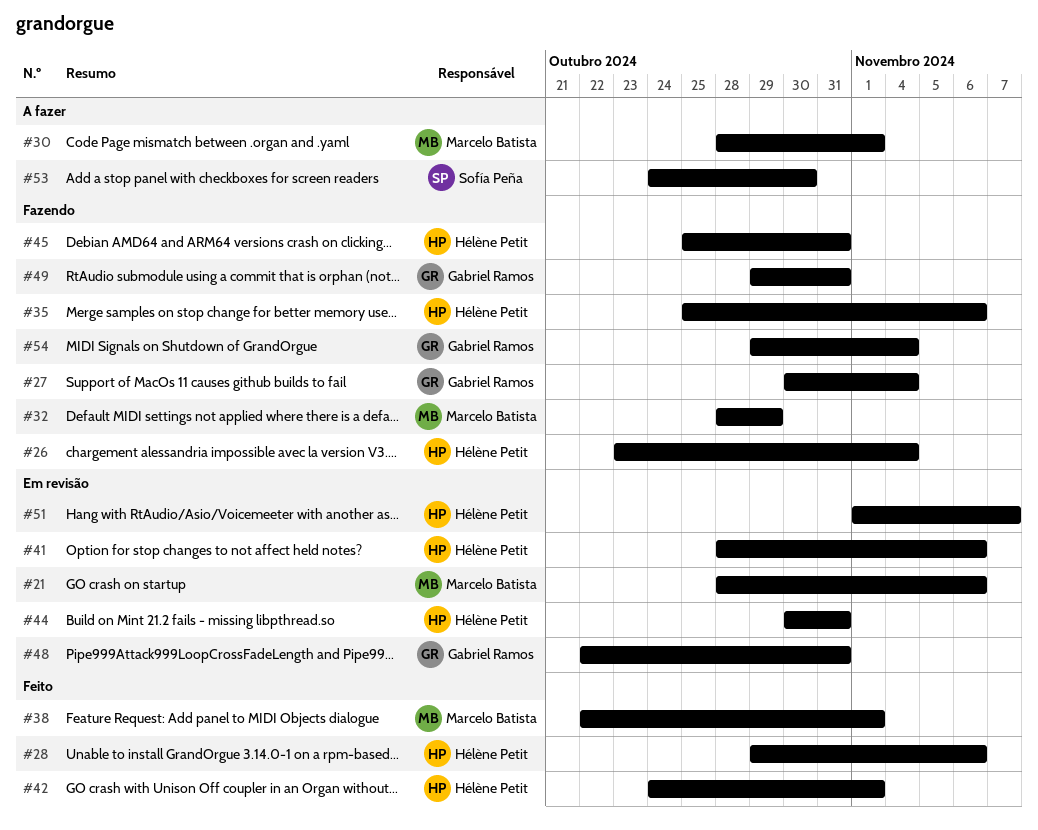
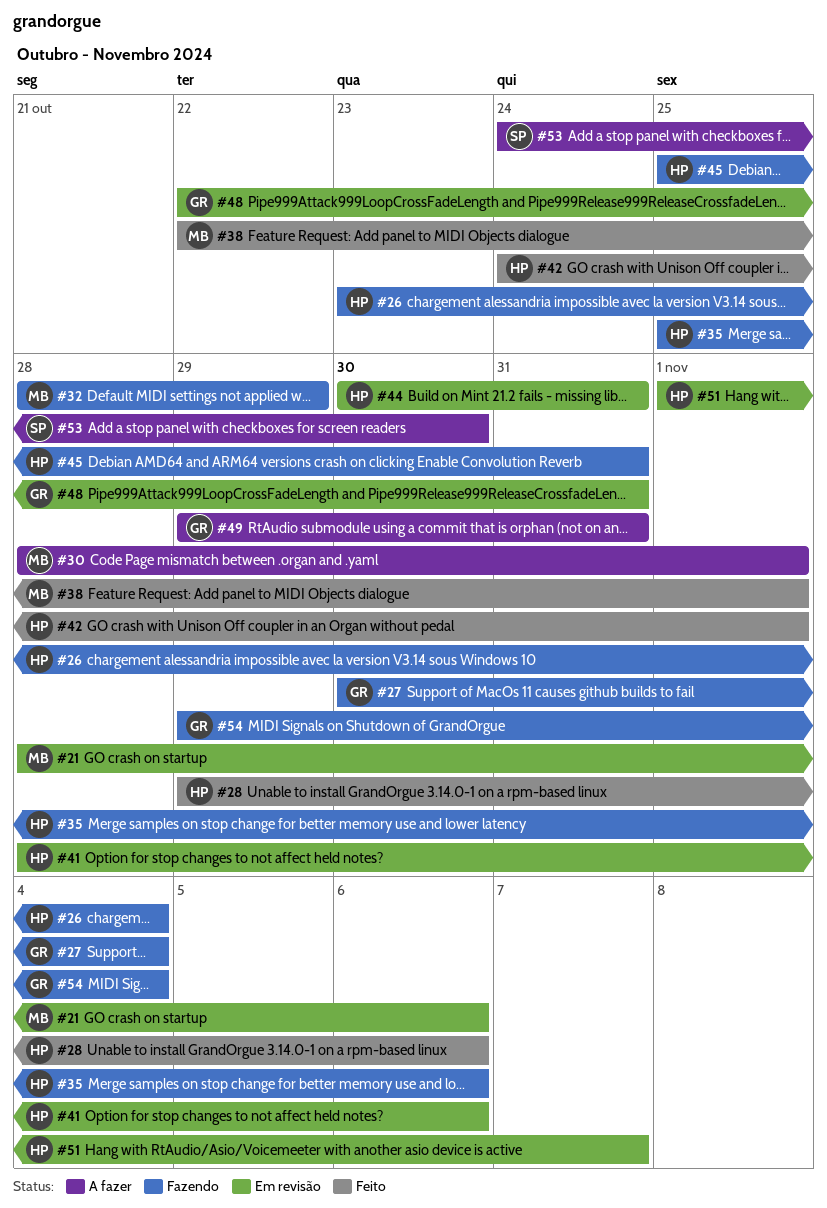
#49, status: Fazendo -> A fazer

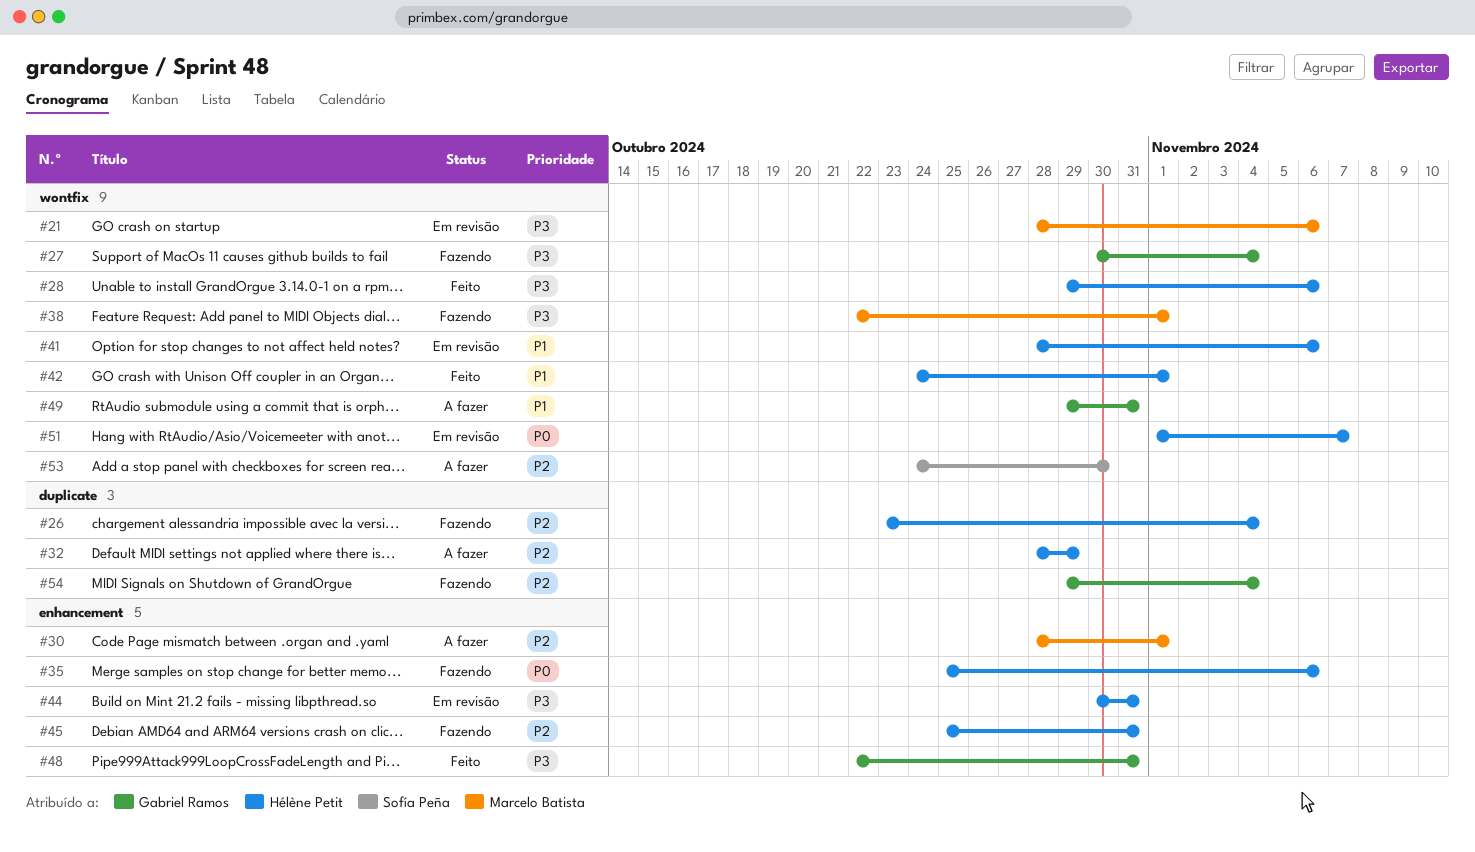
#32, status: Fazendo -> A fazer
#32, owner: Marcelo Batista -> Hélène Petit
#38, status: Feito -> Fazendo
#48, status: Em revisão -> Feito

